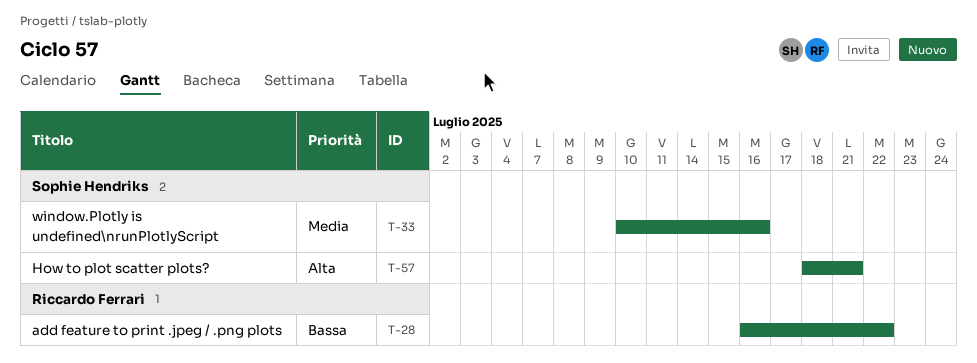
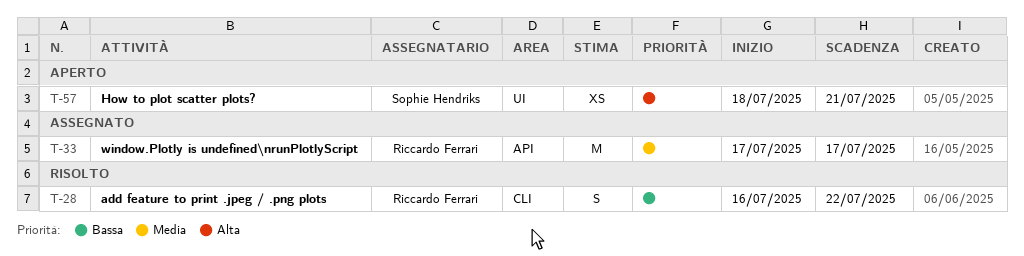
T-33, owner: Sophie Hendriks -> Riccardo Ferrari
T-33, start: Jul 10 -> Jul 17
T-33, due: Jul 16 -> Jul 17

